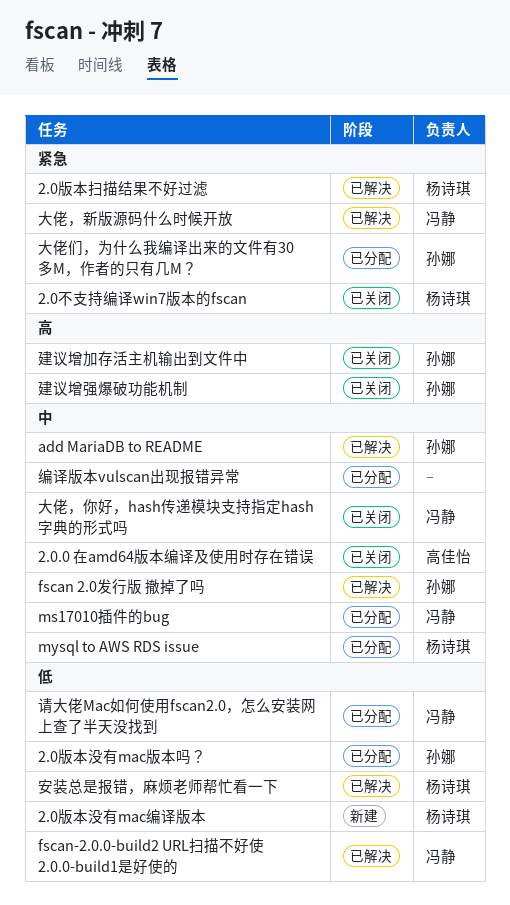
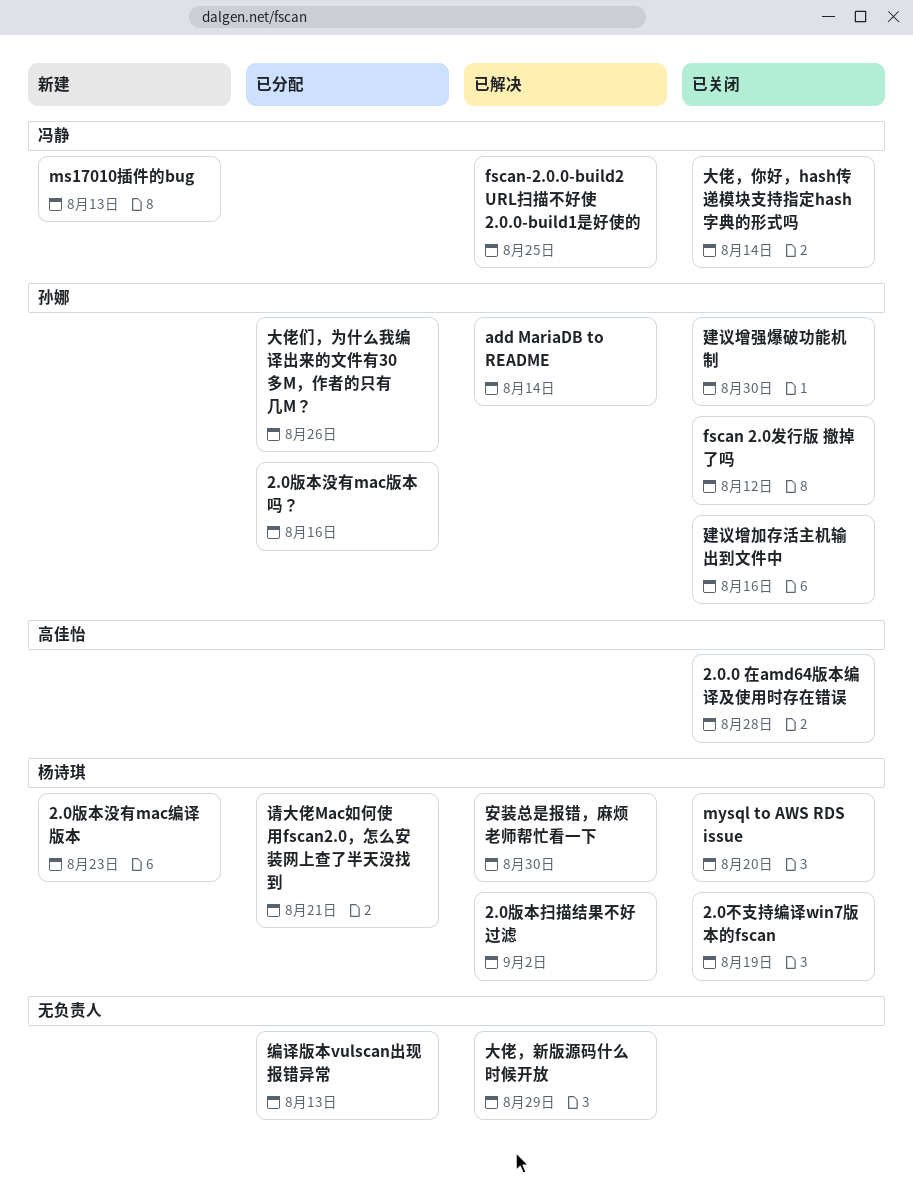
fscan 2.0发行版 撤掉了吗, status: 已解决 -> 已关闭
ms17010插件的bug, status: 已分配 -> 新建
mysql to AWS RDS issue, status: 已分配 -> 已关闭
大佬，新版源码什么时候开放, owner: 冯静 -> none
请大佬Mac如何使用fscan2.0，怎么安装网上查了半天没找到, owner: 冯静 -> 杨诗琪

